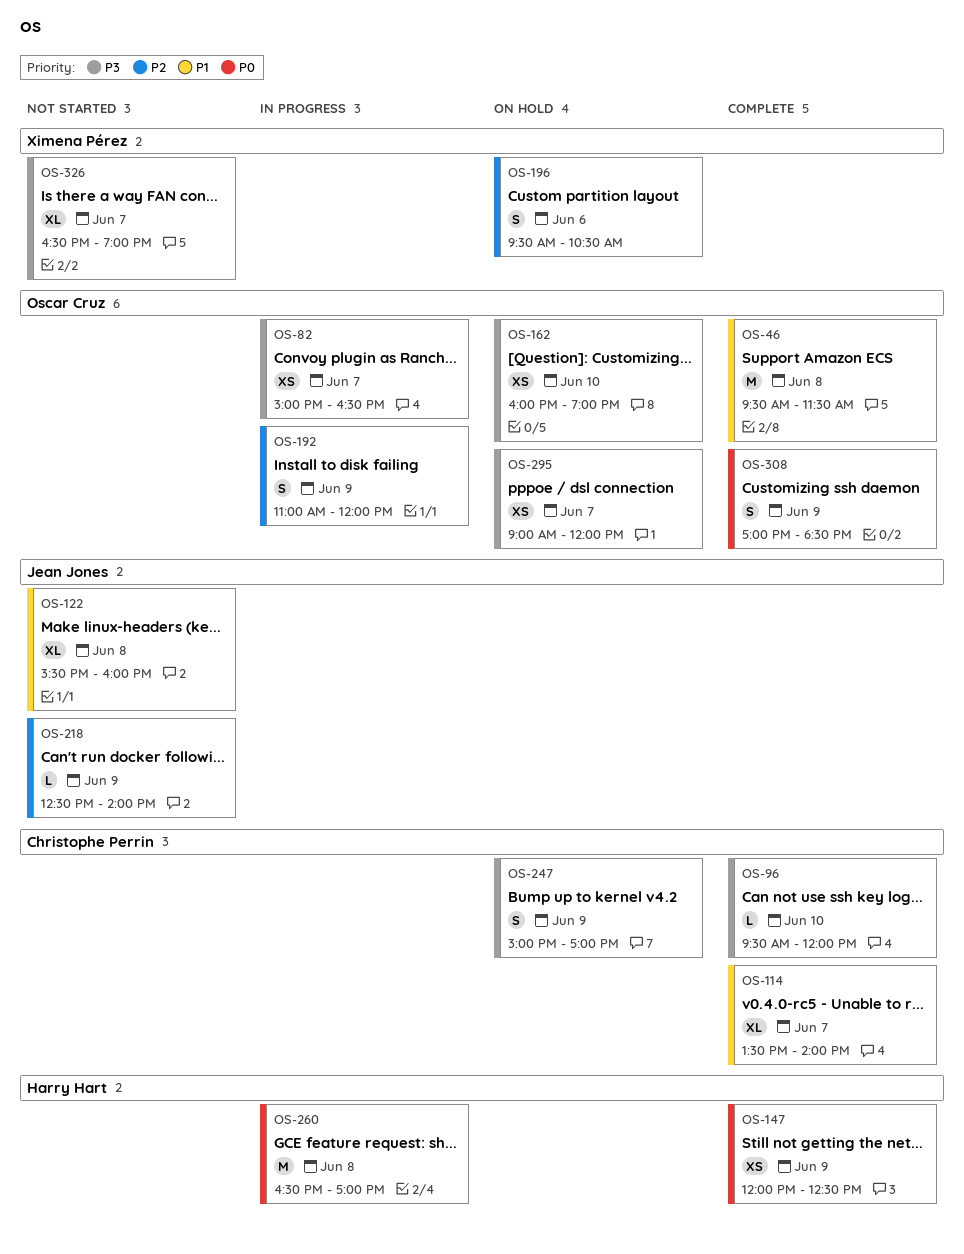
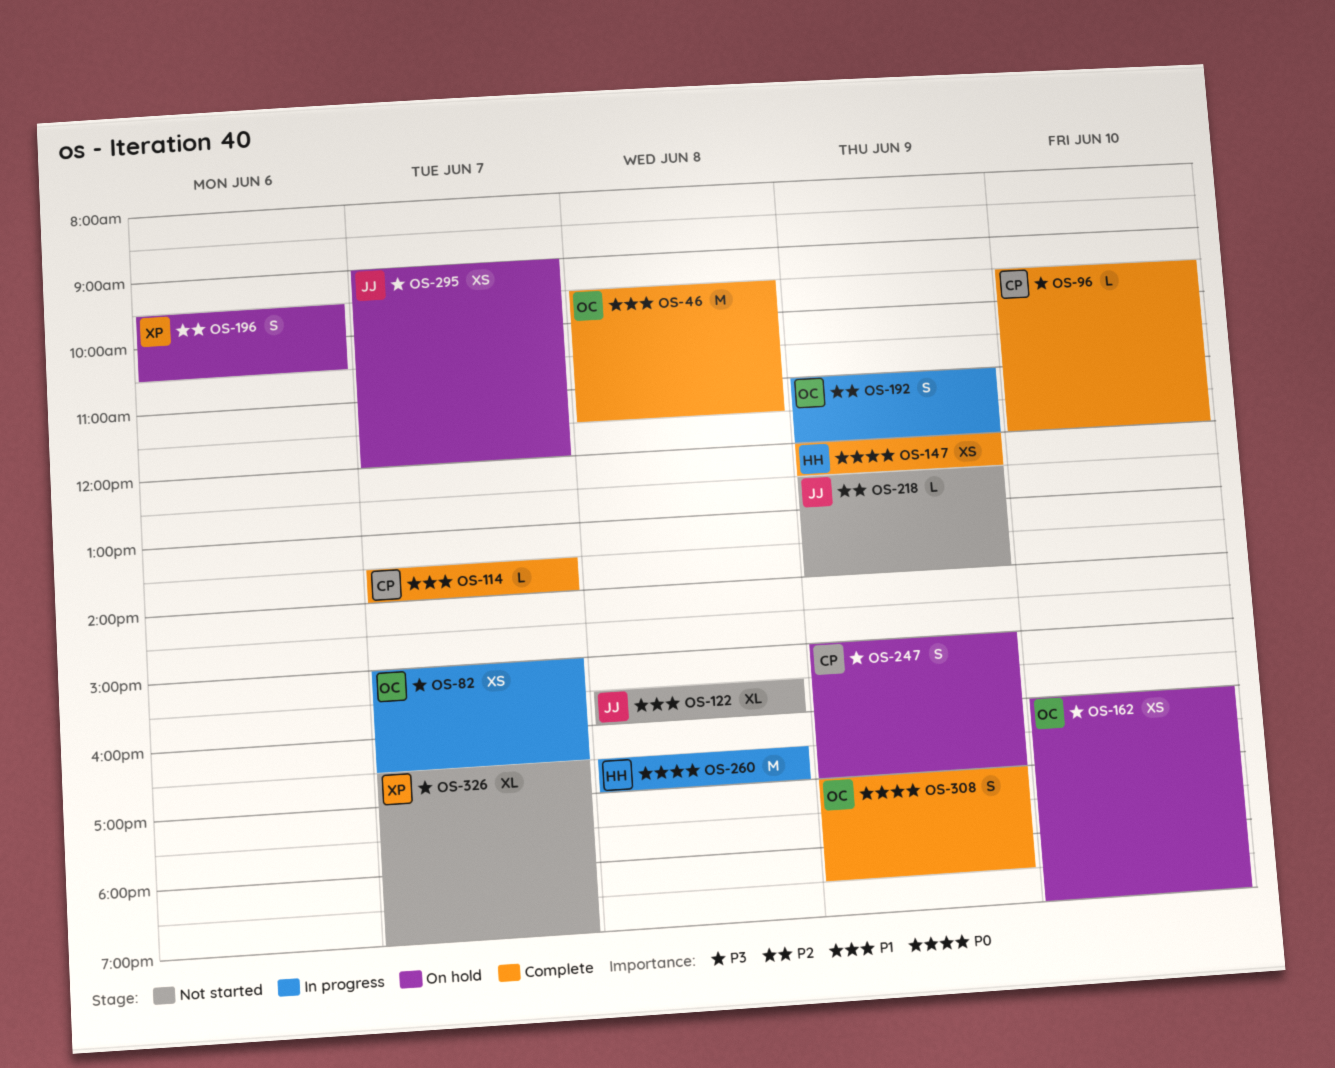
OS-114, estimate: XL -> L
OS-295, owner: Oscar Cruz -> Jean Jones

